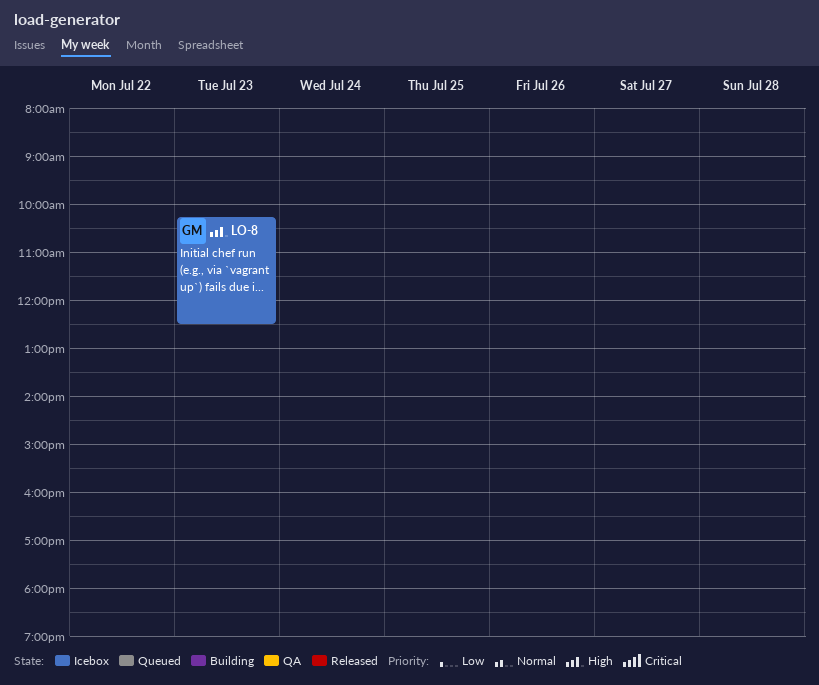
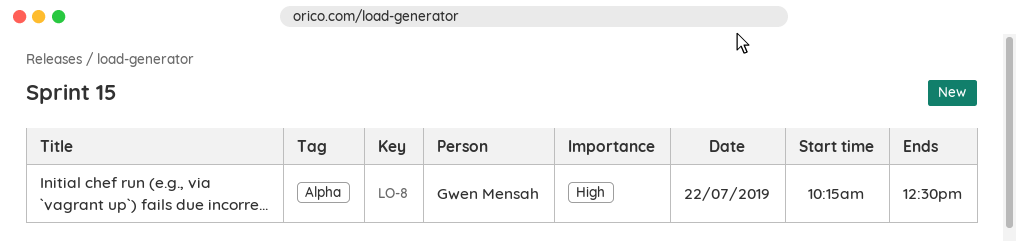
LO-8, day: Jul 23 -> Jul 22

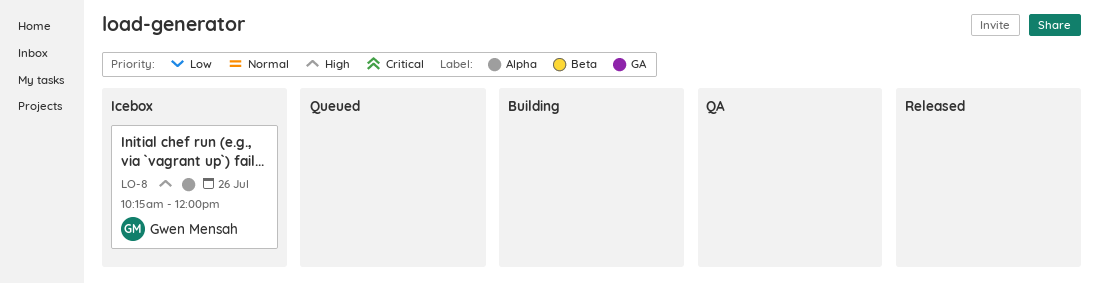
LO-8, day: Jul 22 -> Jul 26
LO-8, ends: 12:30 -> 12:00

